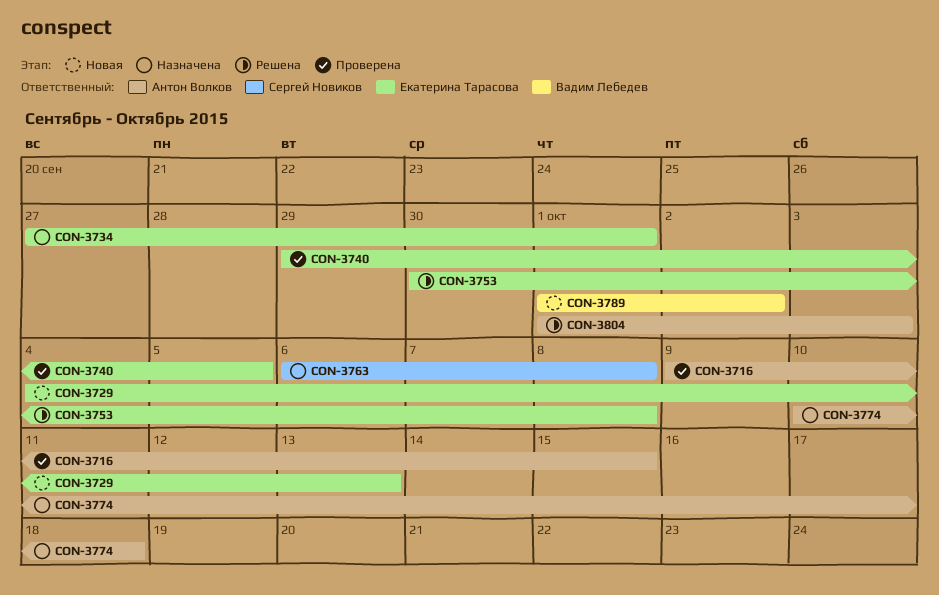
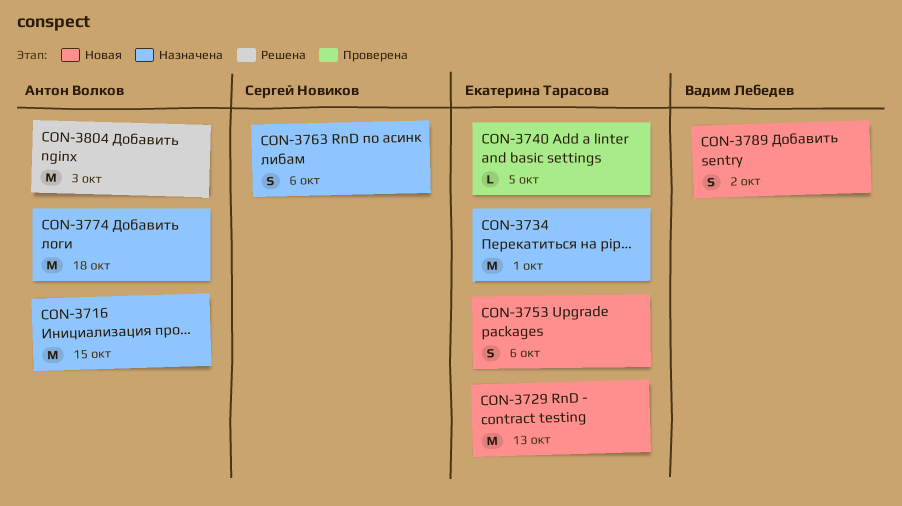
CON-3716, status: Проверена -> Назначена
CON-3753, status: Решена -> Новая
CON-3753, due: Oct 8 -> Oct 6
CON-3763, due: Oct 8 -> Oct 6

